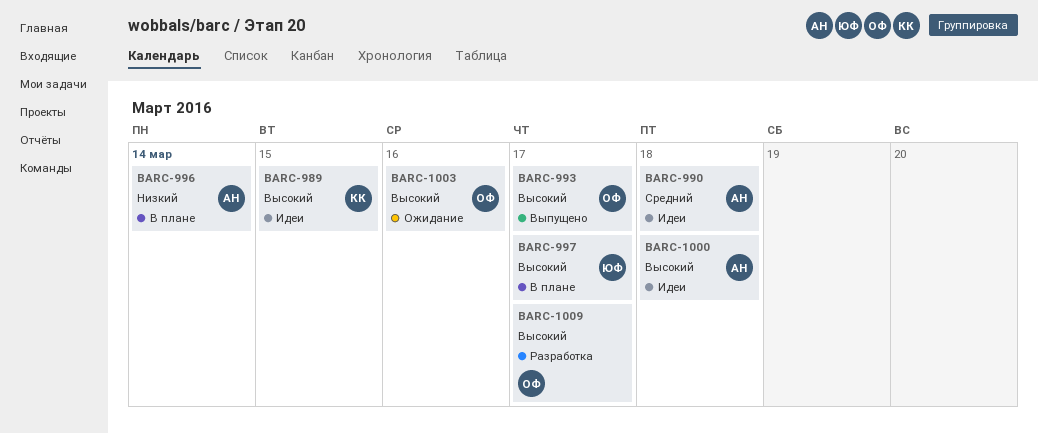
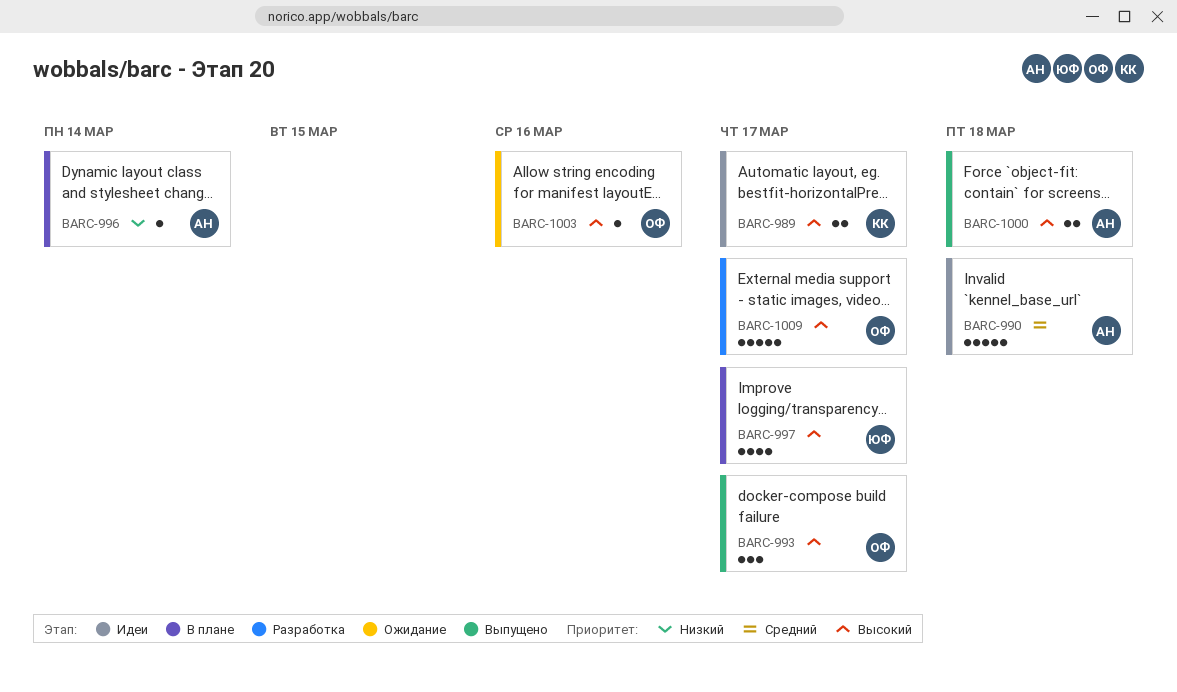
BARC-989, due: Mar 15 -> Mar 17
BARC-1000, status: Идеи -> Выпущено

